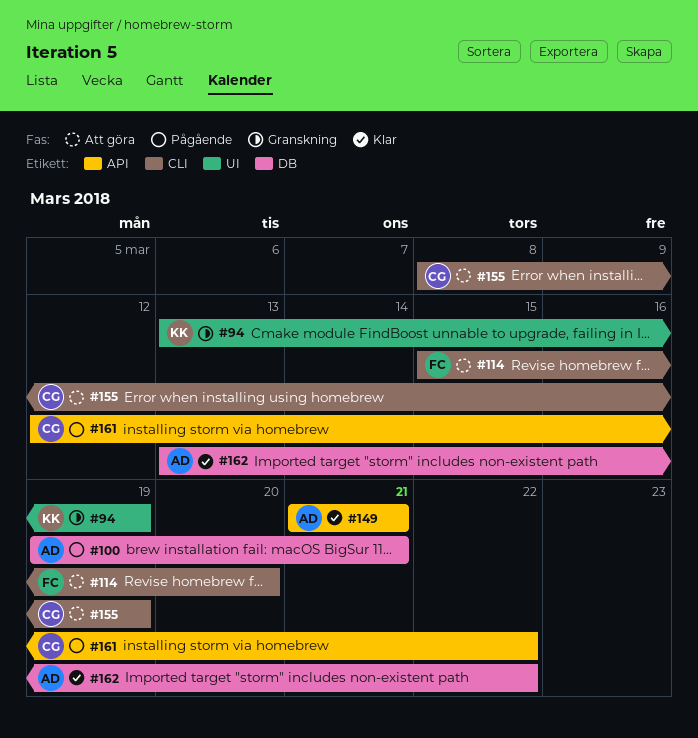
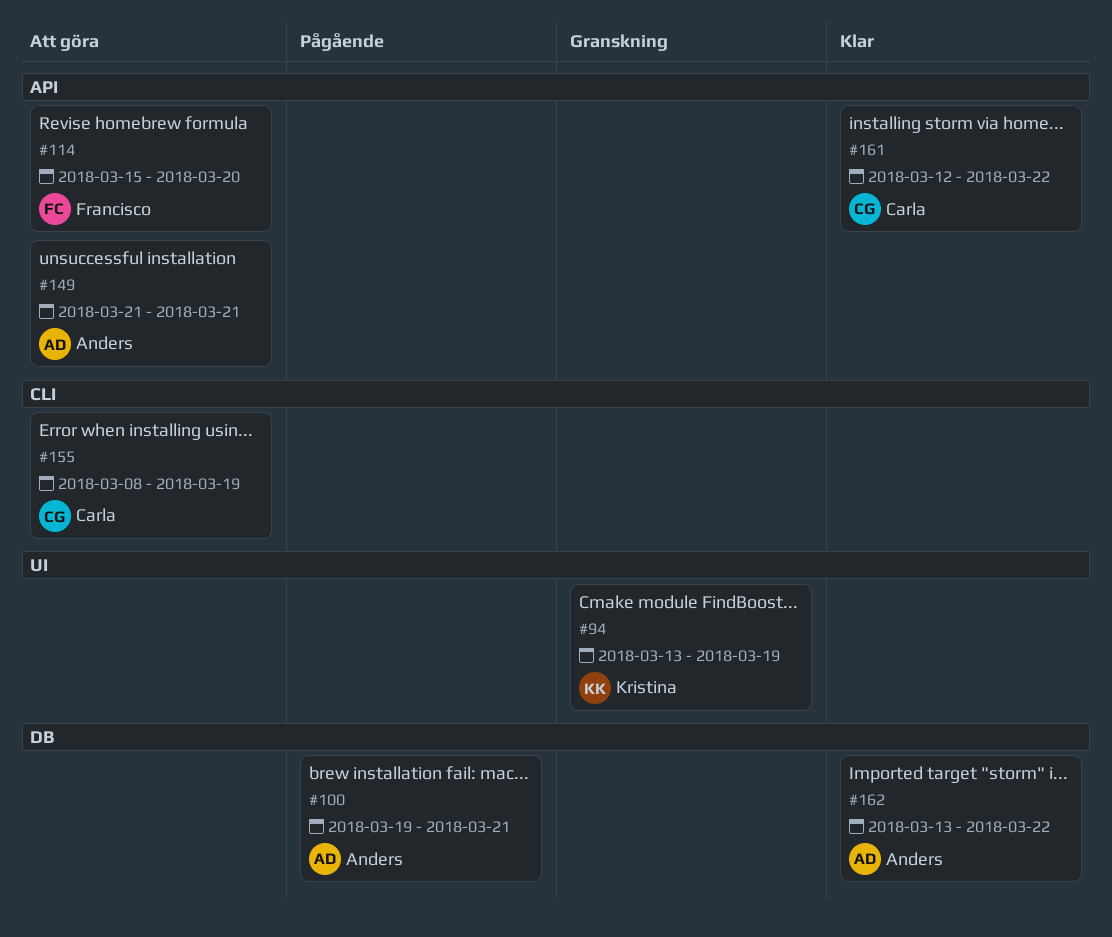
#114, label: CLI -> API
#149, status: Klar -> Att göra
#161, status: Pågående -> Klar

